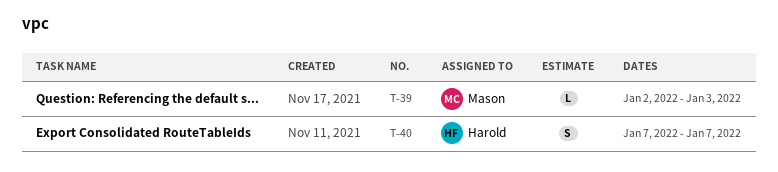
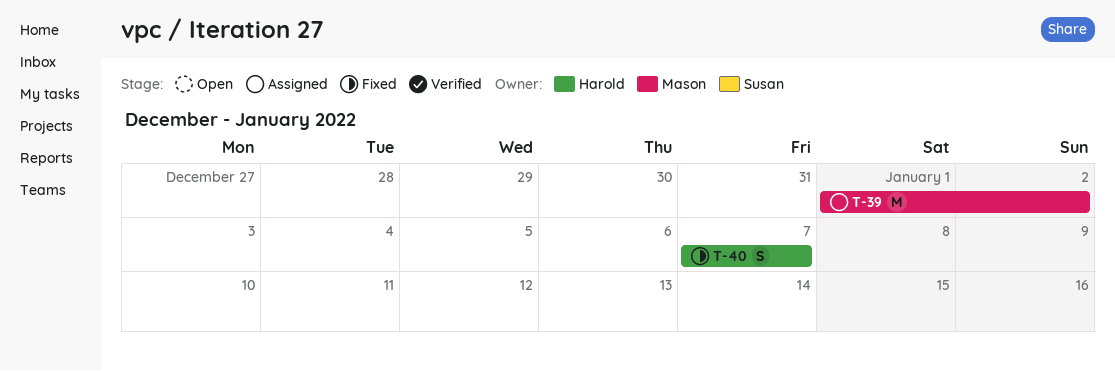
T-39, estimate: L -> M
T-39, start: Jan 2 -> Jan 1
T-39, due: Jan 3 -> Jan 2

